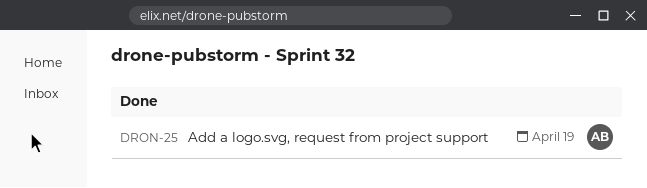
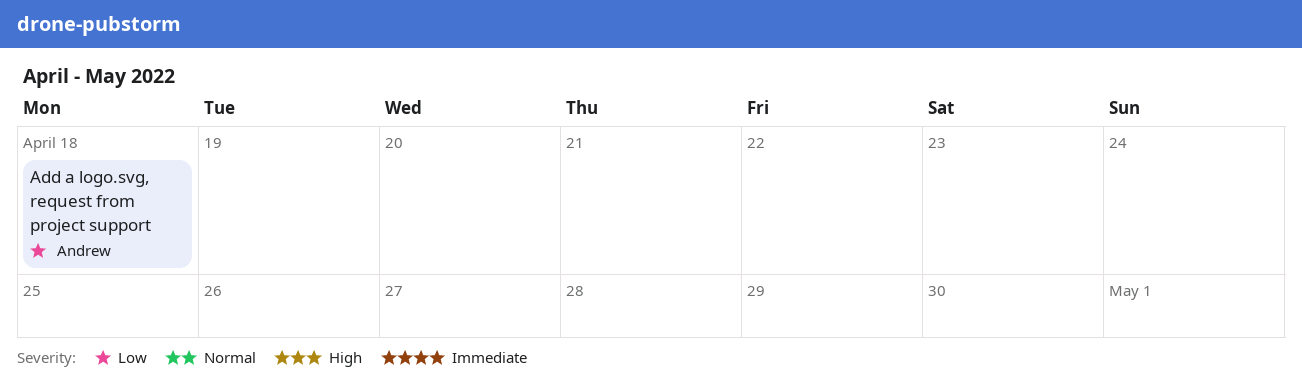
Add a logo.svg, request from project support, due: Apr 19 -> Apr 18

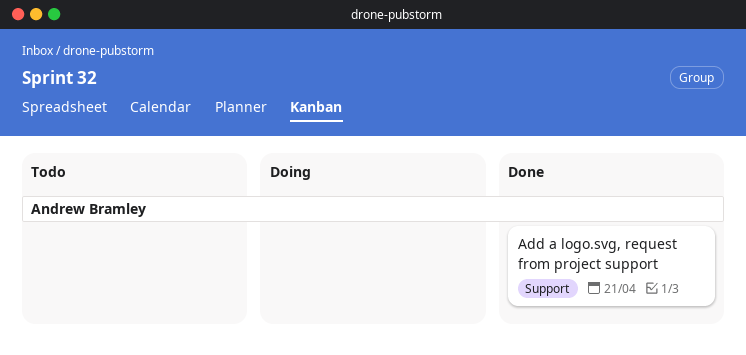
Add a logo.svg, request from project support, due: Apr 18 -> Apr 21

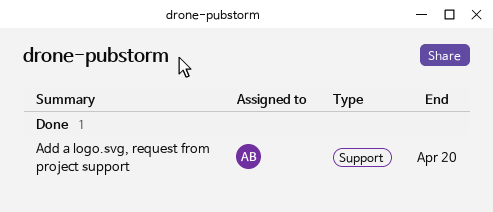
Add a logo.svg, request from project support, due: Apr 21 -> Apr 20

